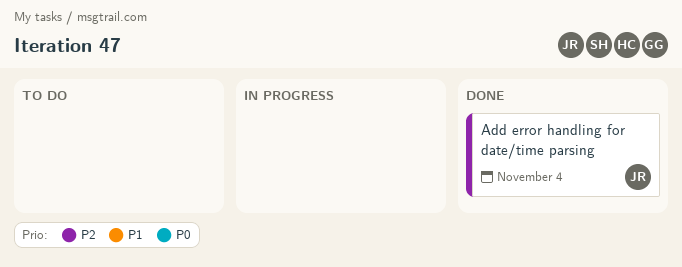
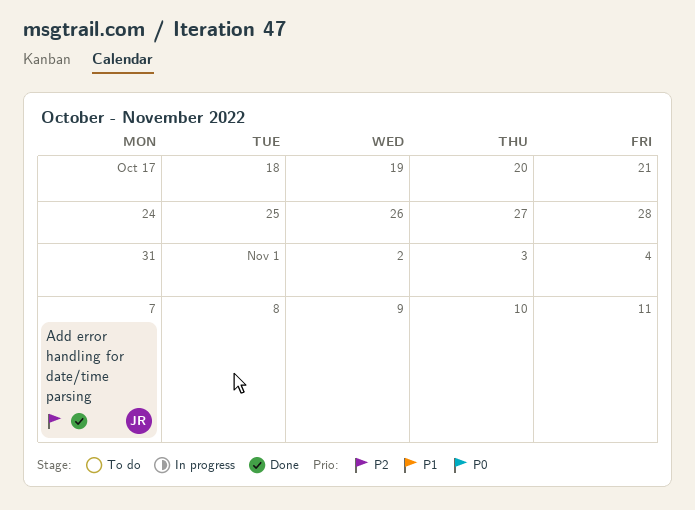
Add error handling for date/time parsing, due: Nov 4 -> Nov 7

